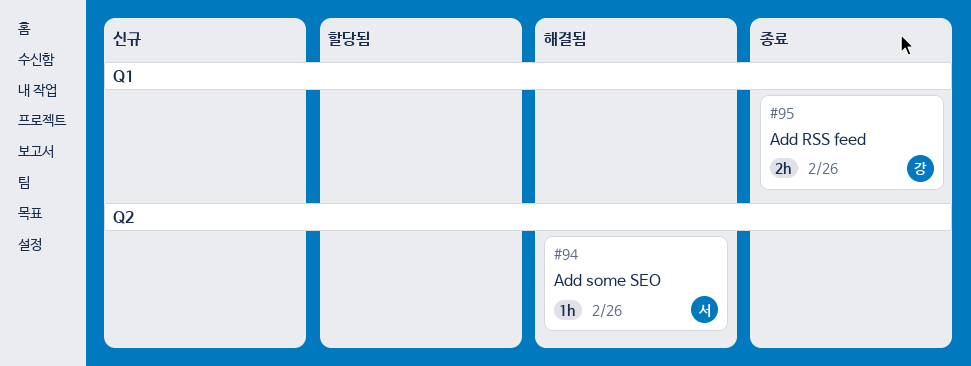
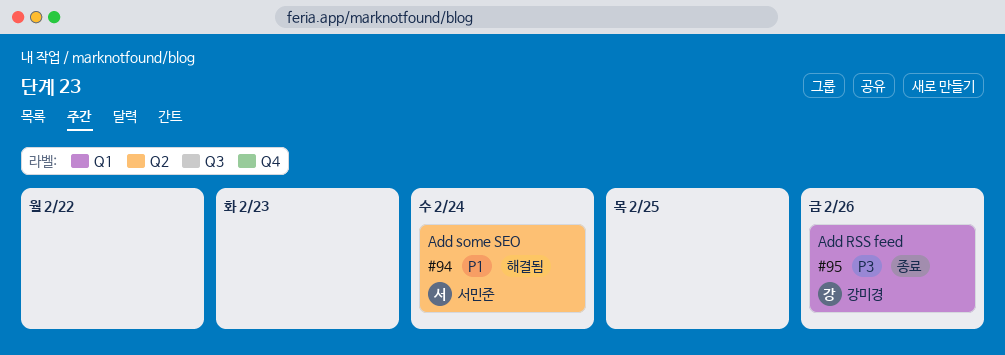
#94, due: Feb 26 -> Feb 24

